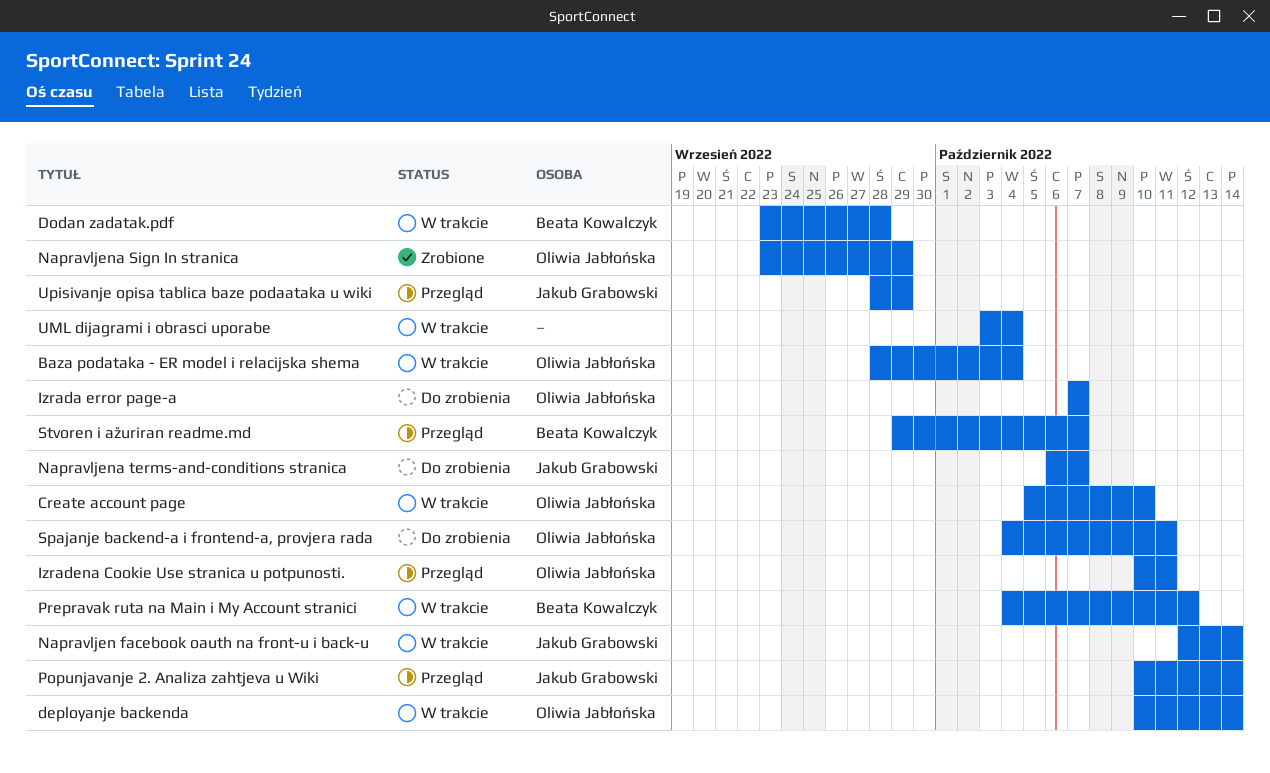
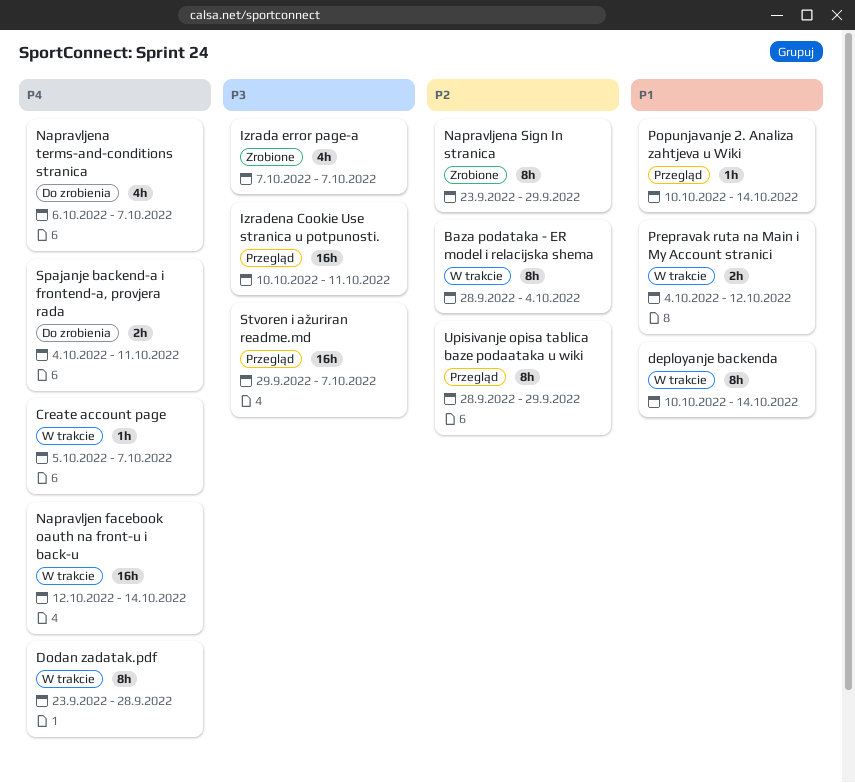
Create account page, due: Oct 10 -> Oct 7
Izrada error page-a, status: Do zrobienia -> Zrobione
UML dijagrami i obrasci uporabe: present -> none

